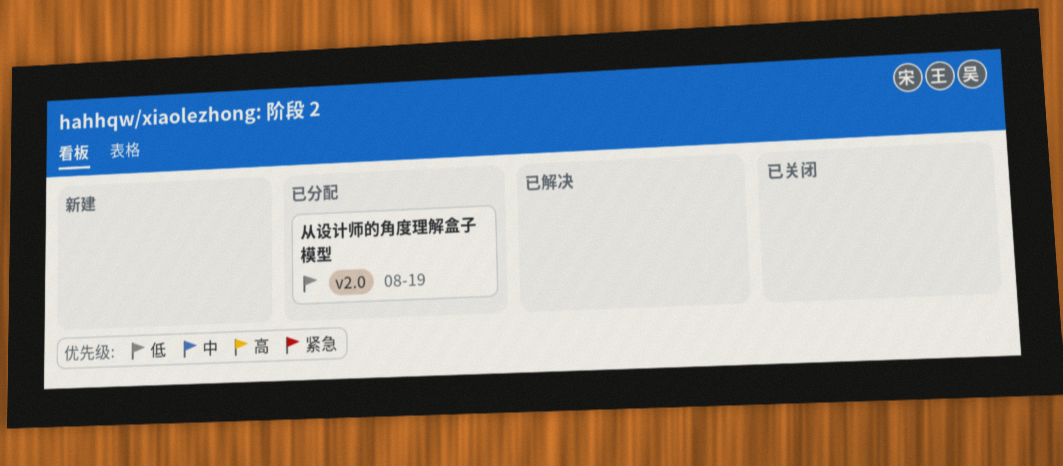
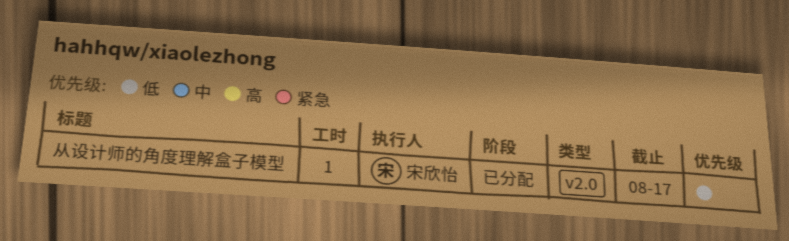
从设计师的角度理解盒子模型, due: Aug 19 -> Aug 17

